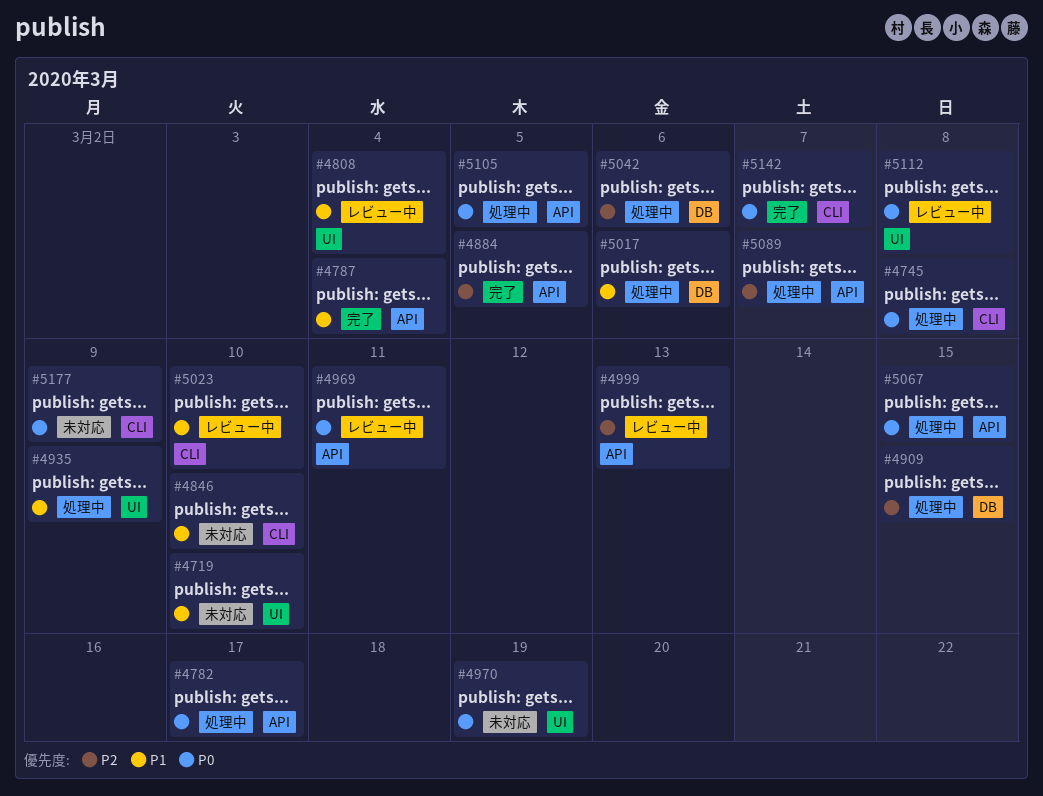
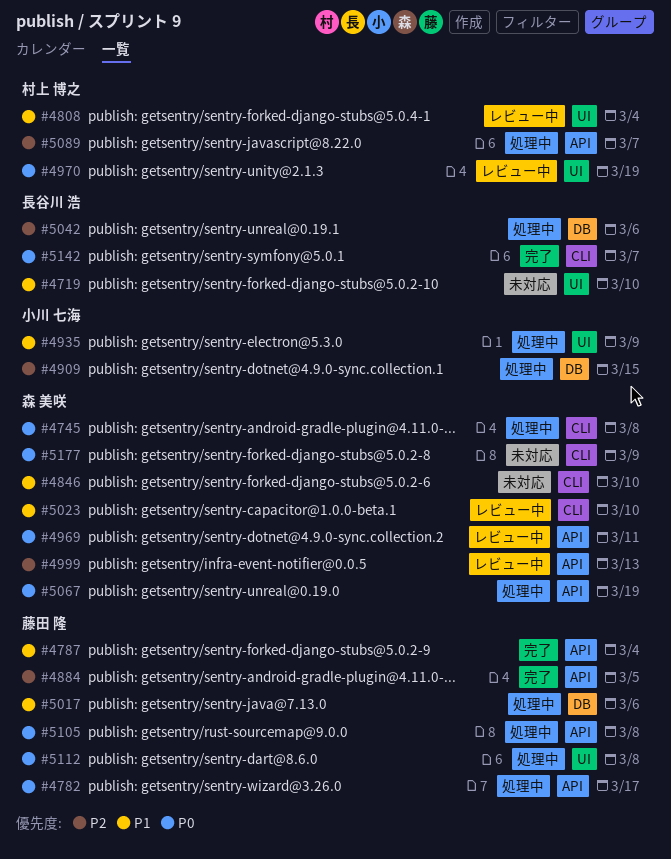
#4970, status: 未対応 -> レビュー中
#5067, due: Mar 15 -> Mar 19
#5105, due: Mar 5 -> Mar 8
#5112, status: レビュー中 -> 処理中

